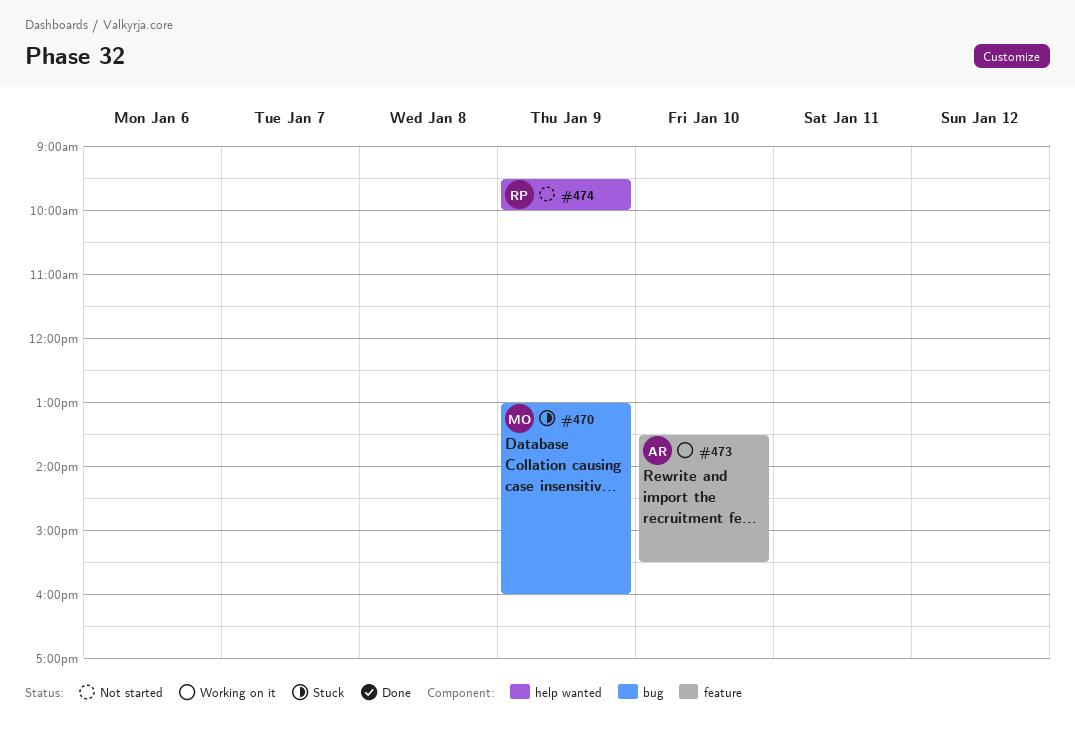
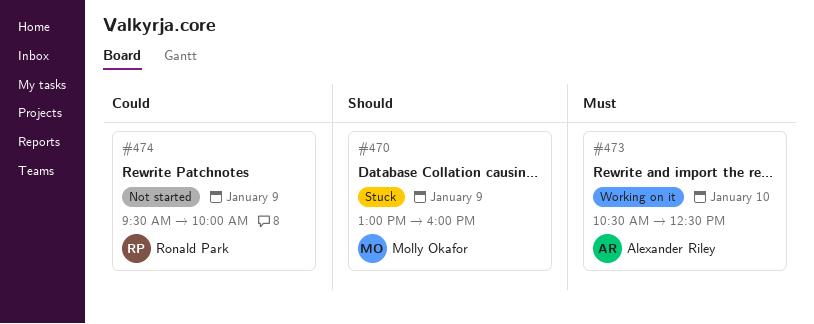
#473, begins: 13:30 -> 10:30
#473, ends: 15:30 -> 12:30

